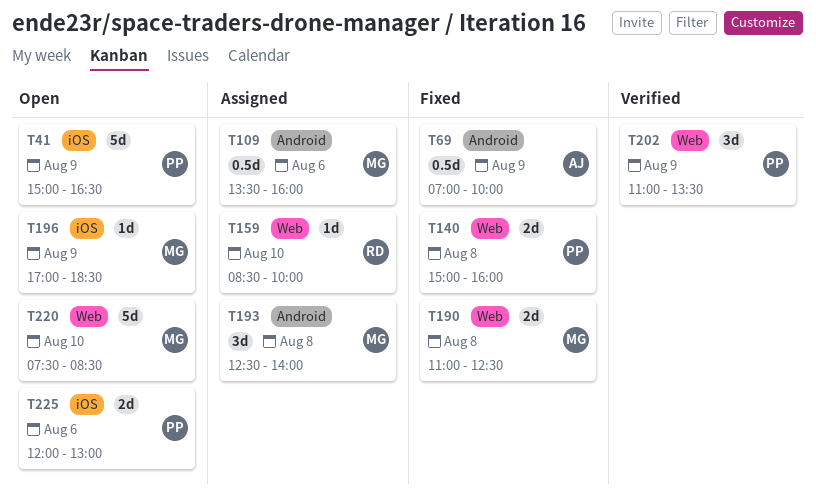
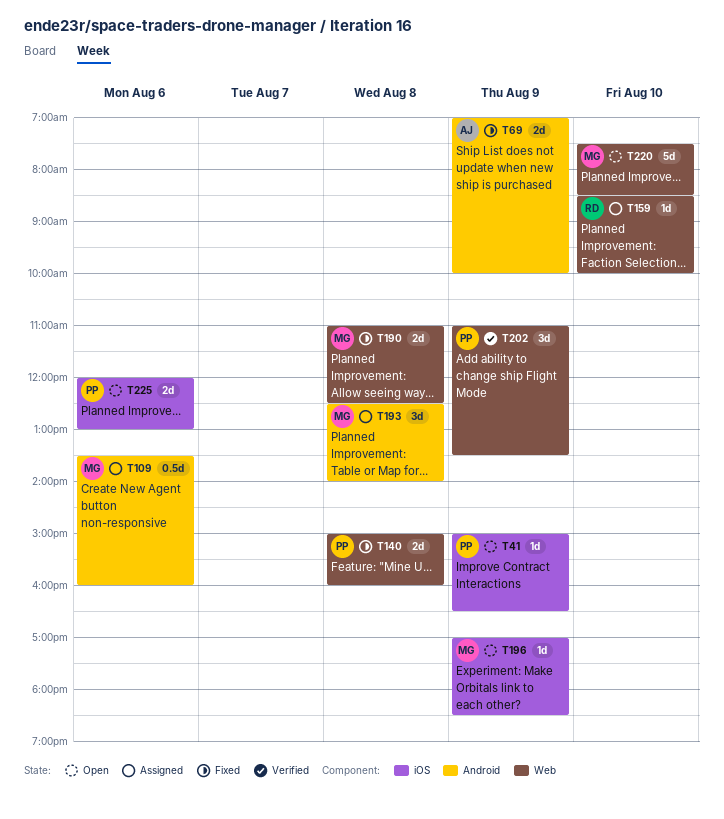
T41, estimate: 5d -> 1d
T69, estimate: 0.5d -> 2d

